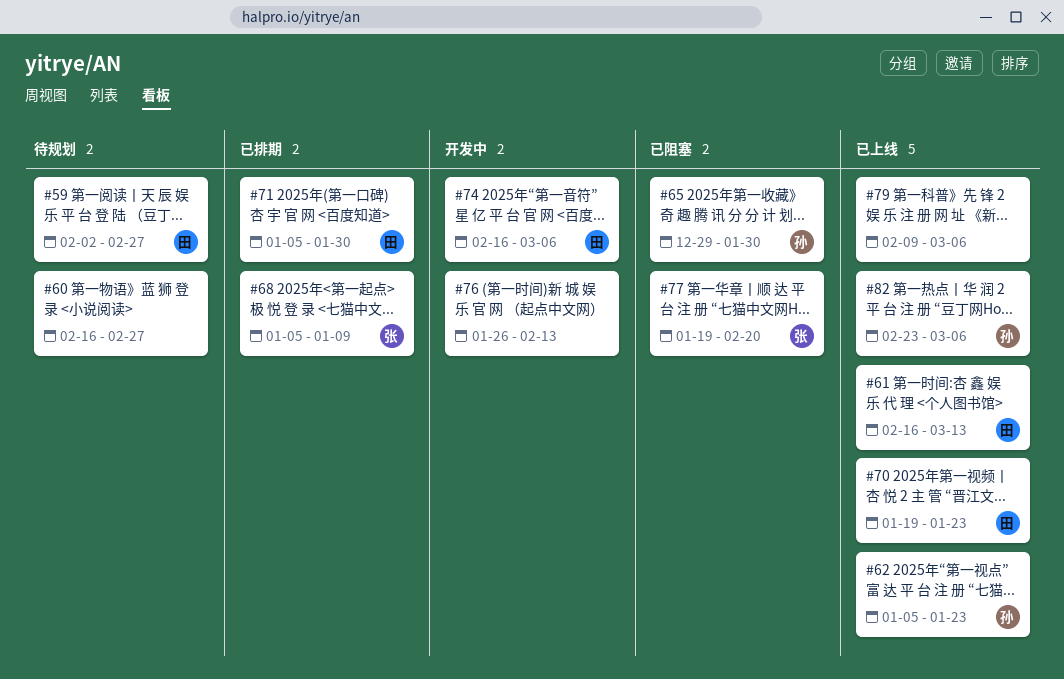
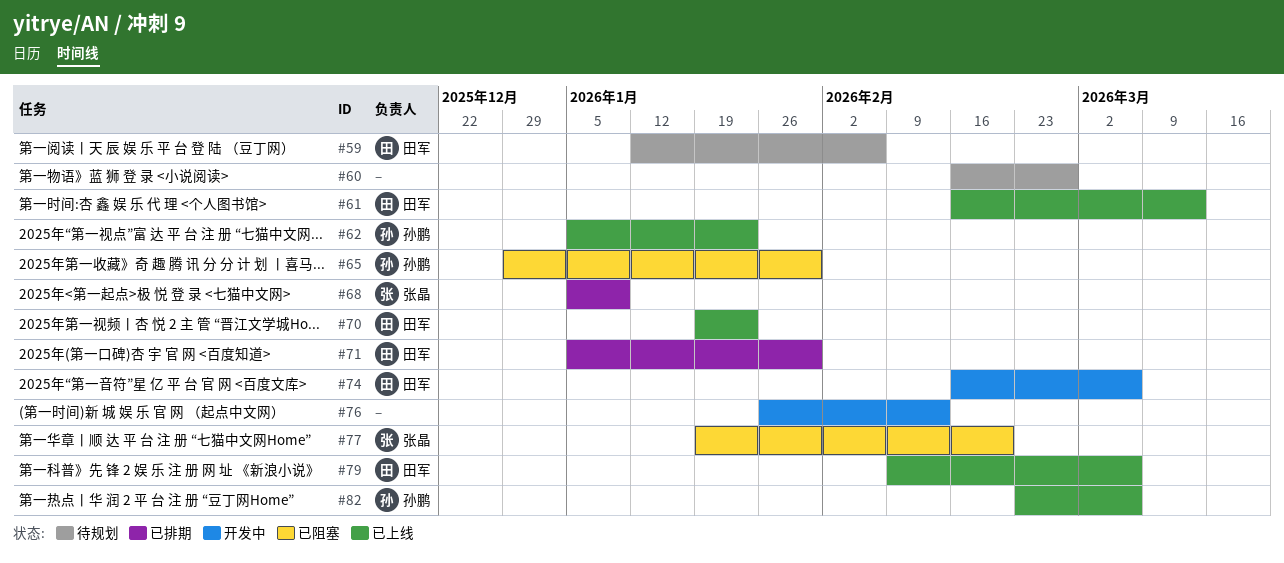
#59, start: Feb 2 -> Jan 12
#59, due: Feb 27 -> Feb 6
#79, owner: none -> 田军

